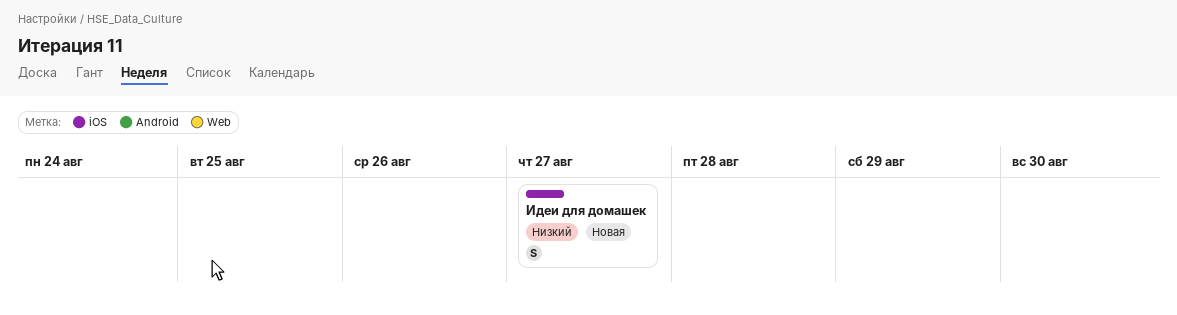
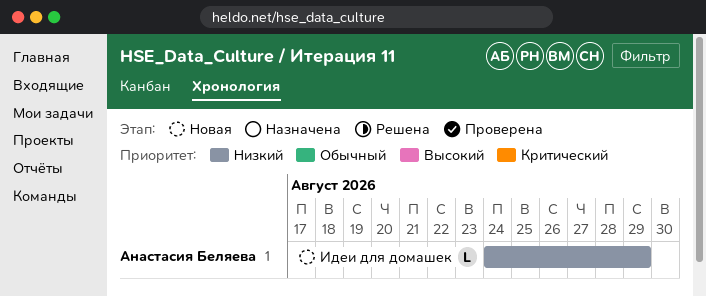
Идеи для домашек, estimate: S -> L
Идеи для домашек, due: Aug 27 -> Aug 29

